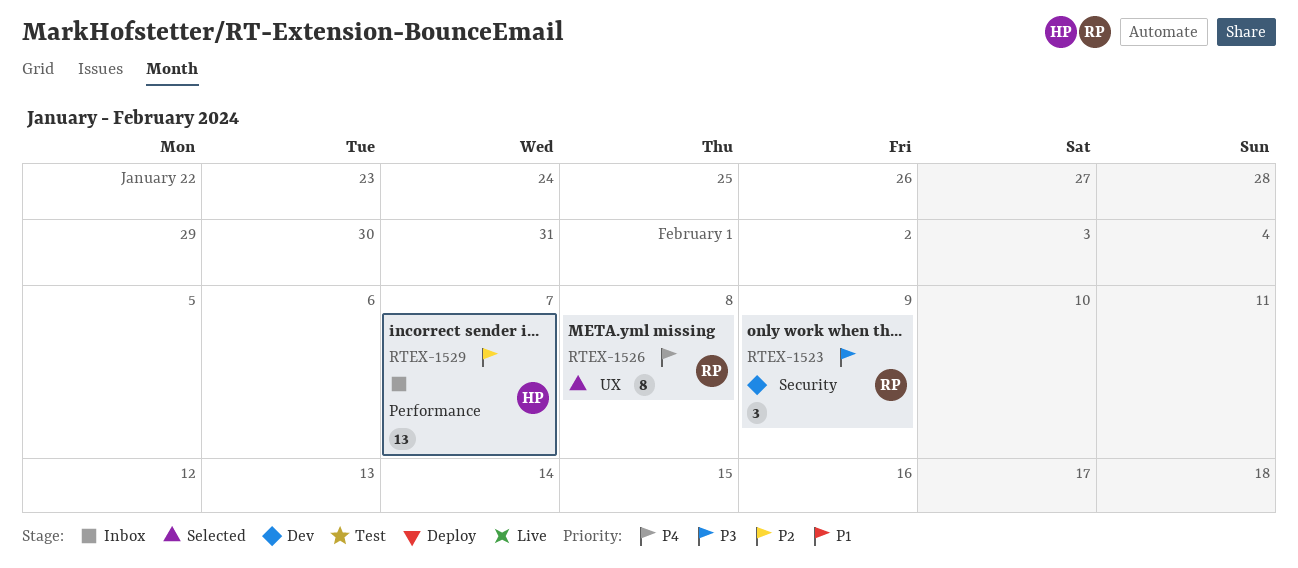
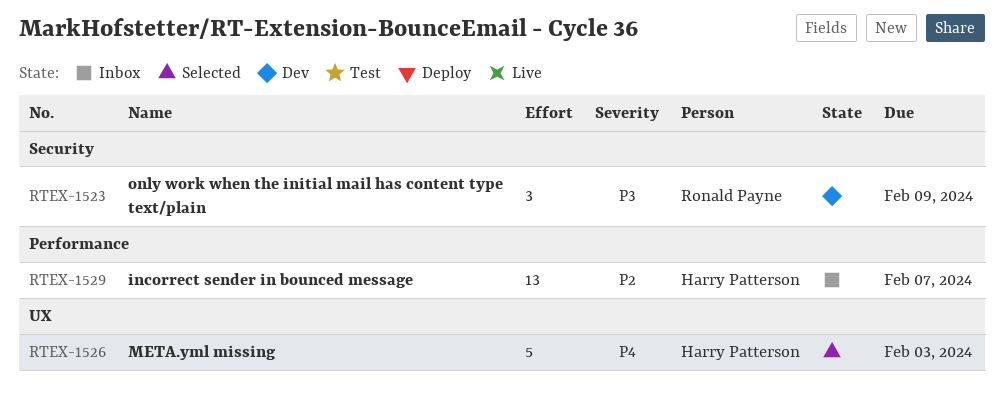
RTEX-1526, owner: Ronald Payne -> Harry Patterson
RTEX-1526, estimate: 8 -> 5
RTEX-1526, due: Feb 8 -> Feb 3

